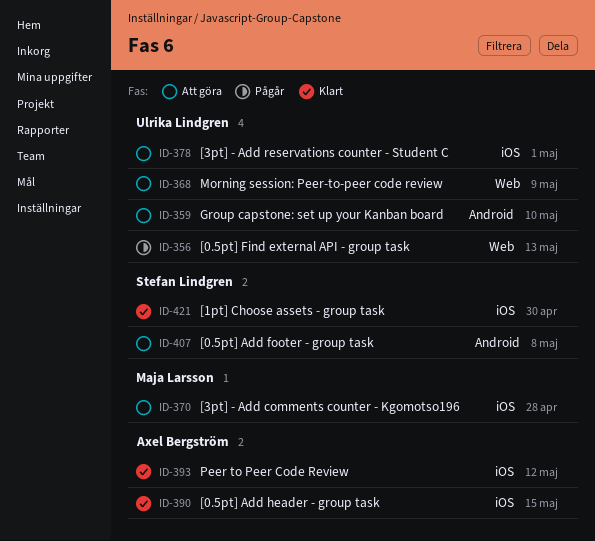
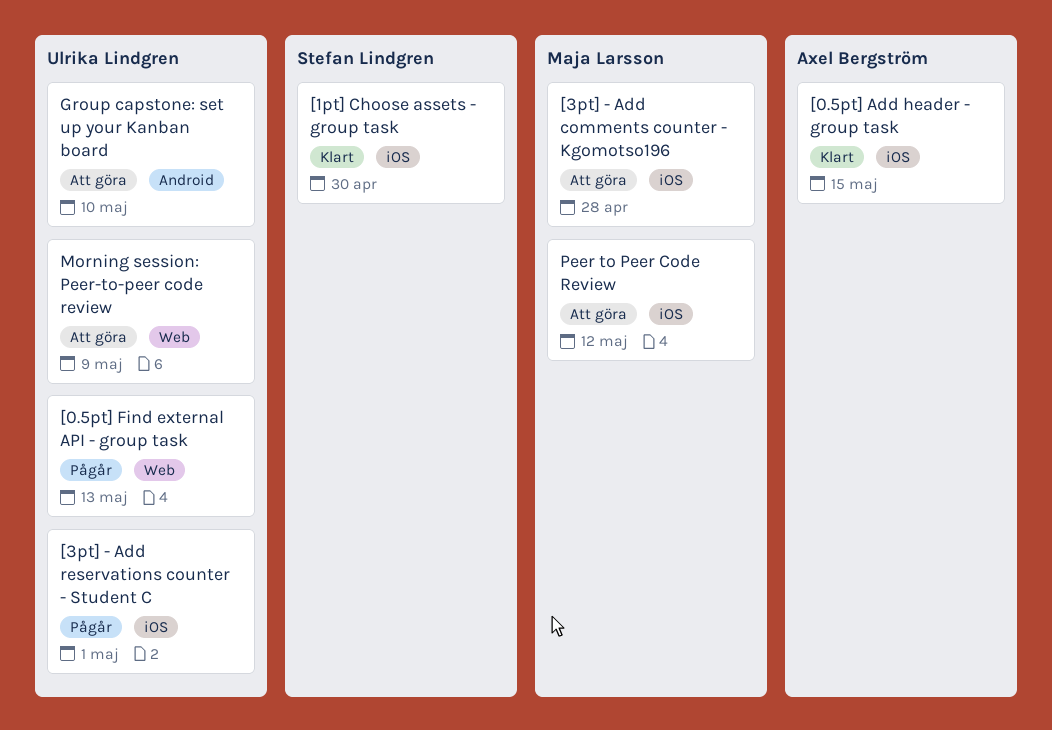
[0.5pt] Add footer - group task: present -> none
[3pt] - Add reservations counter - Student C, status: Att göra -> Pågår
Peer to Peer Code Review, status: Klart -> Att göra
Peer to Peer Code Review, owner: Axel Bergström -> Maja Larsson

